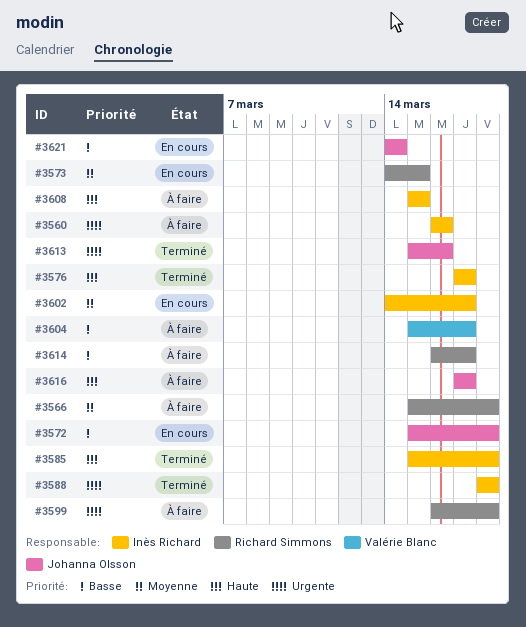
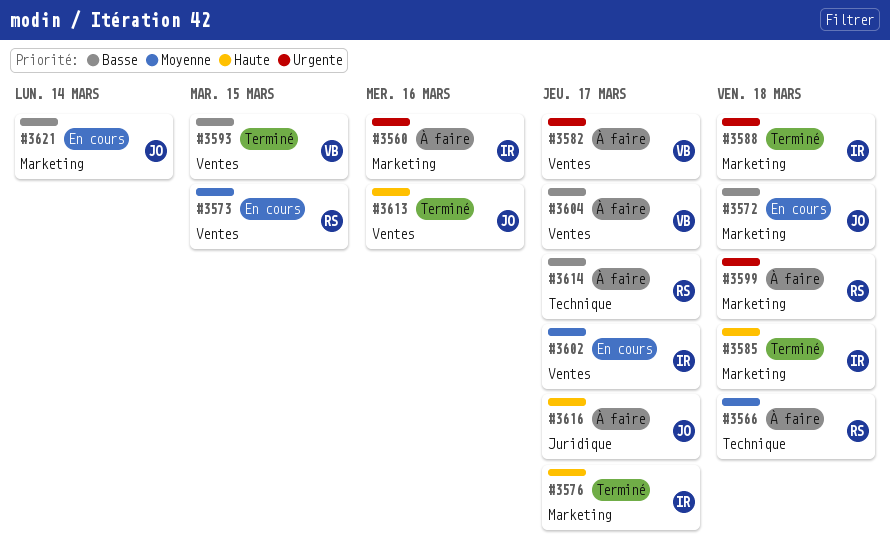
#3582: none -> present
#3593: none -> present
#3608: present -> none
#3613, priority: Urgente -> Haute

